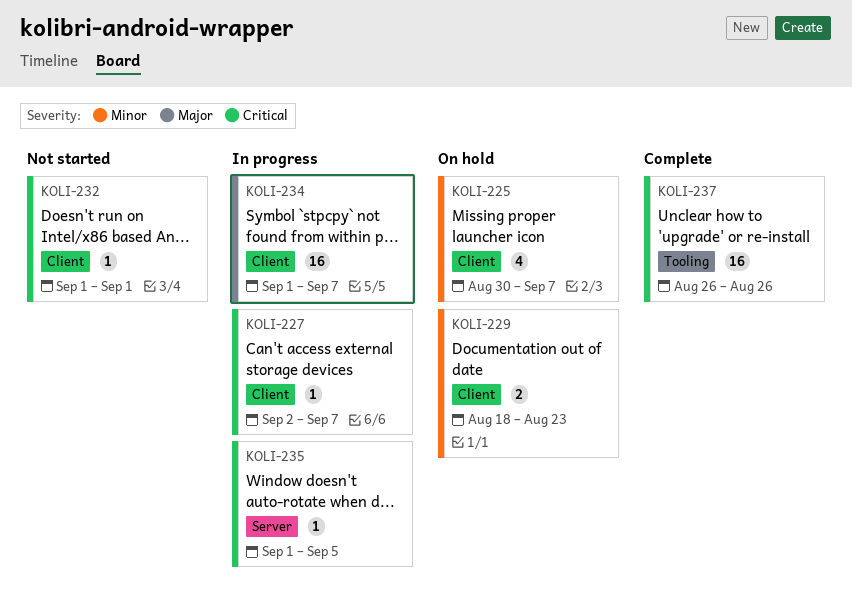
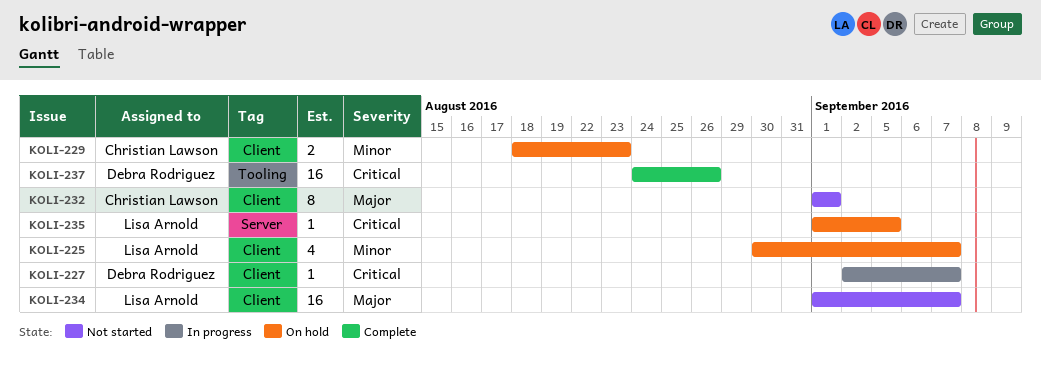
KOLI-232, priority: Critical -> Major
KOLI-232, estimate: 1 -> 8
KOLI-234, status: In progress -> Not started
KOLI-235, status: In progress -> On hold
KOLI-237, start: Aug 26 -> Aug 24

